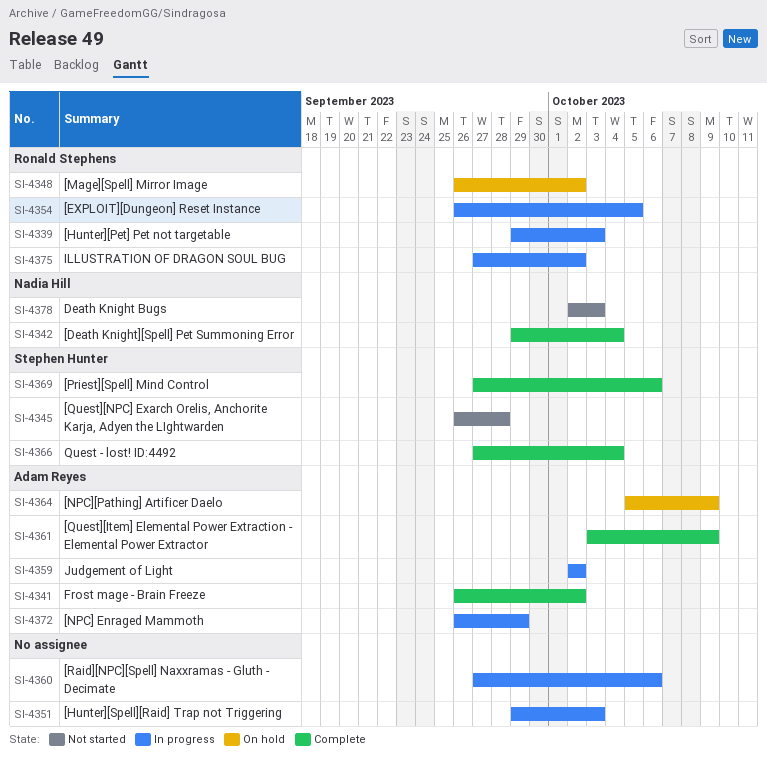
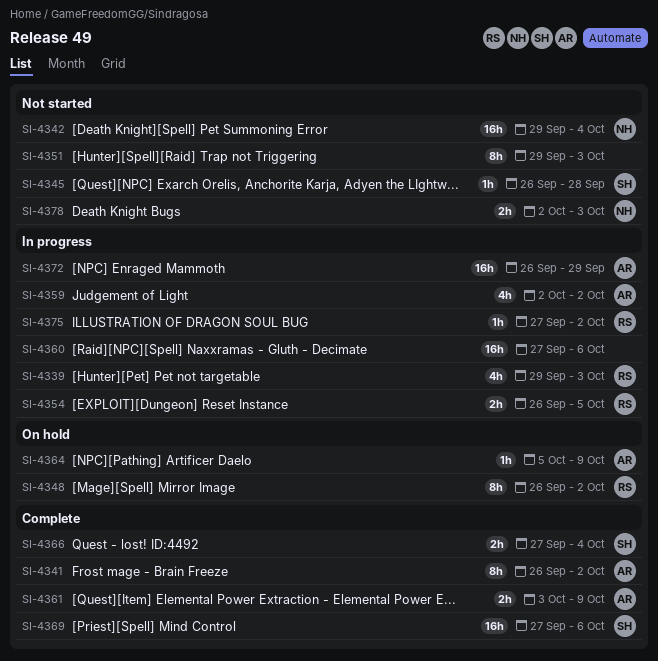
SI-4342, status: Complete -> Not started
SI-4351, status: In progress -> Not started

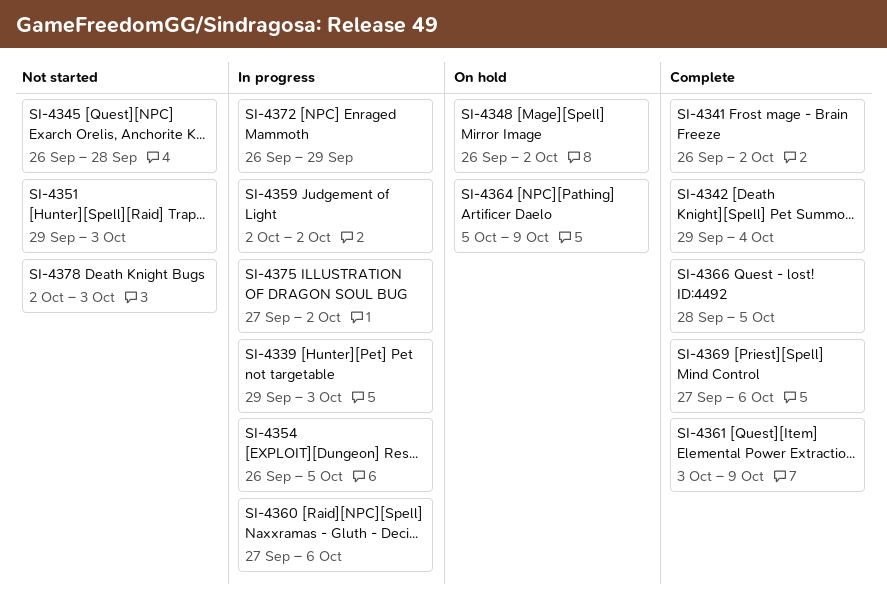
SI-4342, status: Not started -> Complete
SI-4366, start: Sep 27 -> Sep 28
SI-4366, due: Oct 4 -> Oct 5

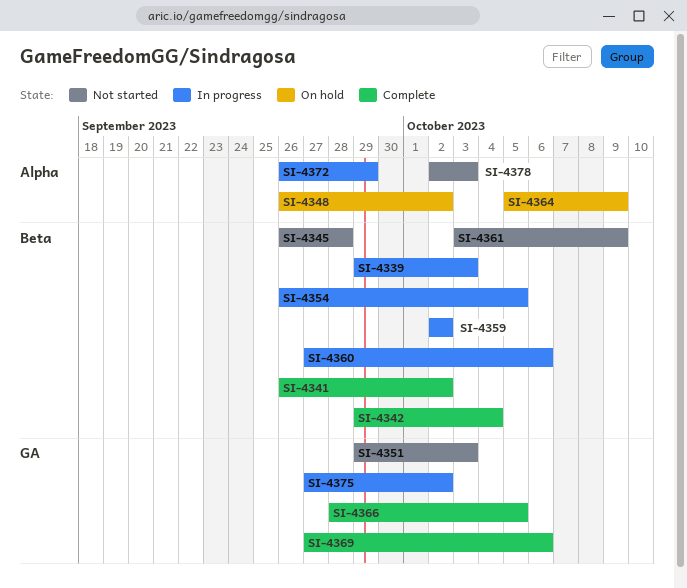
SI-4361, status: Complete -> Not started

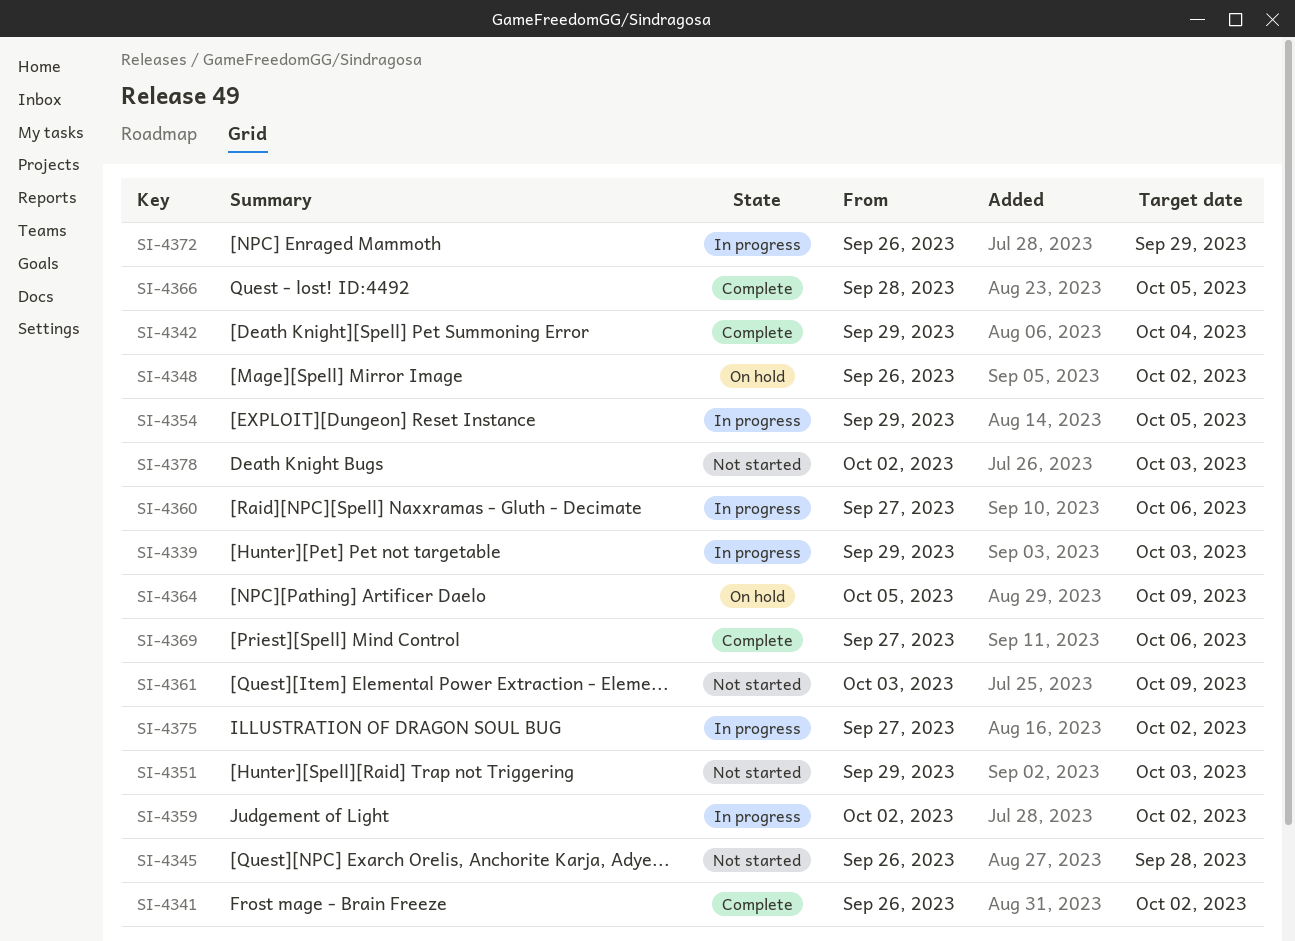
SI-4354, start: Sep 26 -> Sep 29

